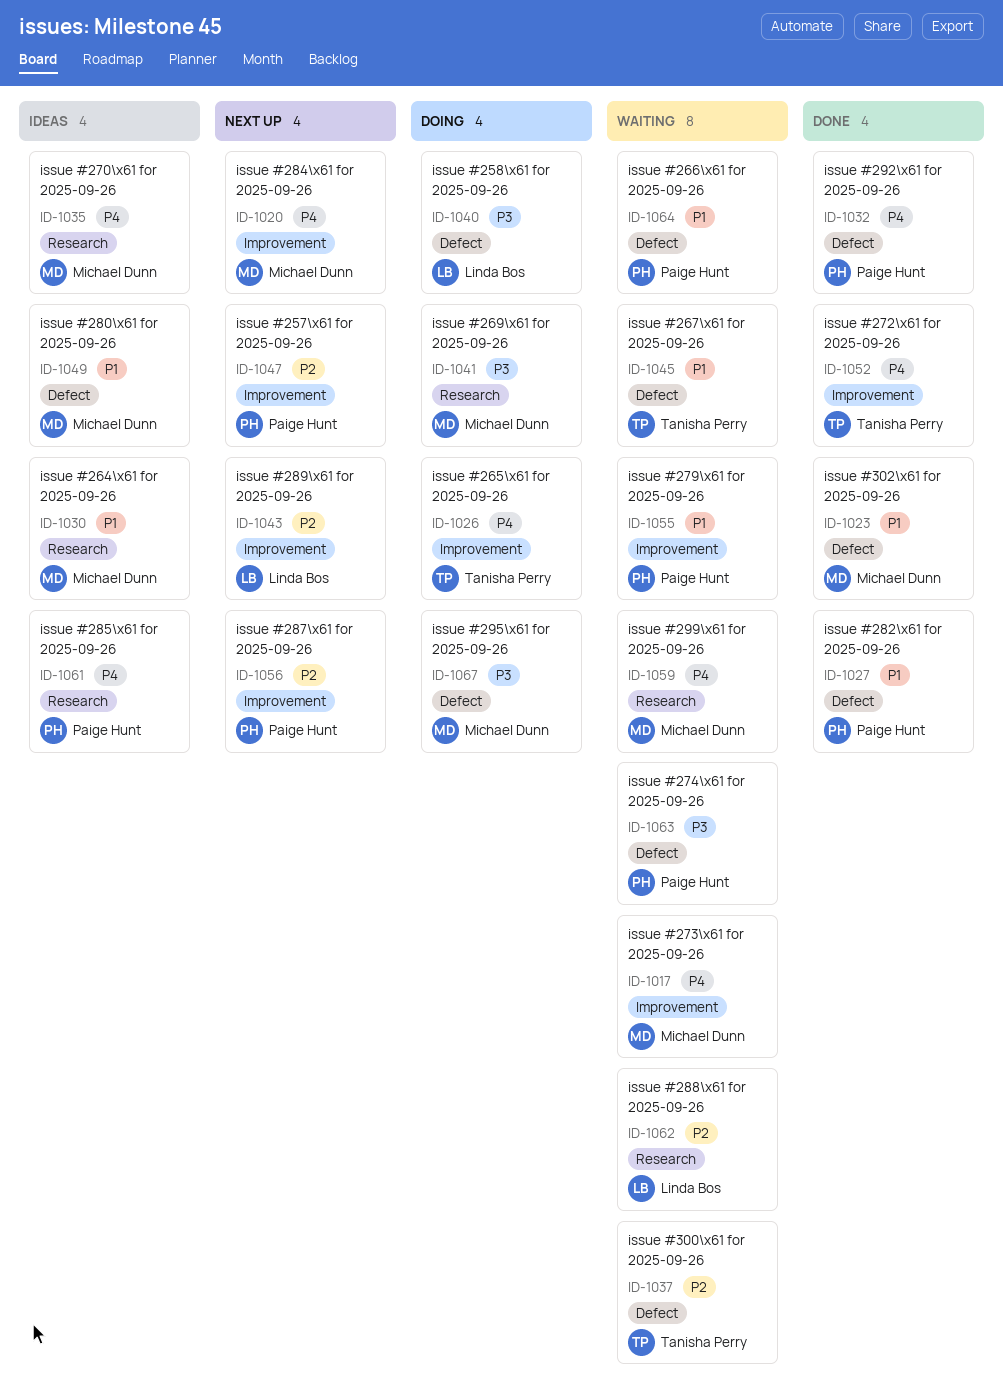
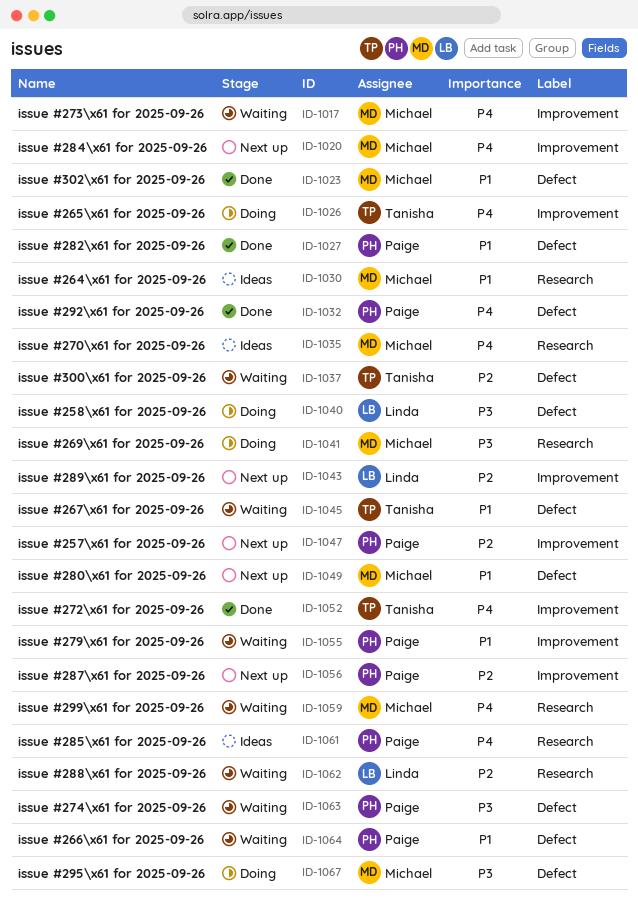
ID-1049, status: Ideas -> Next up

